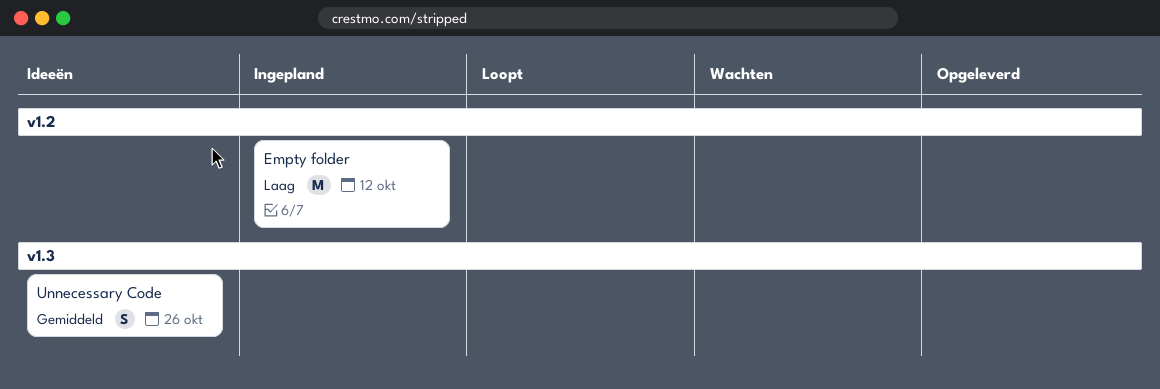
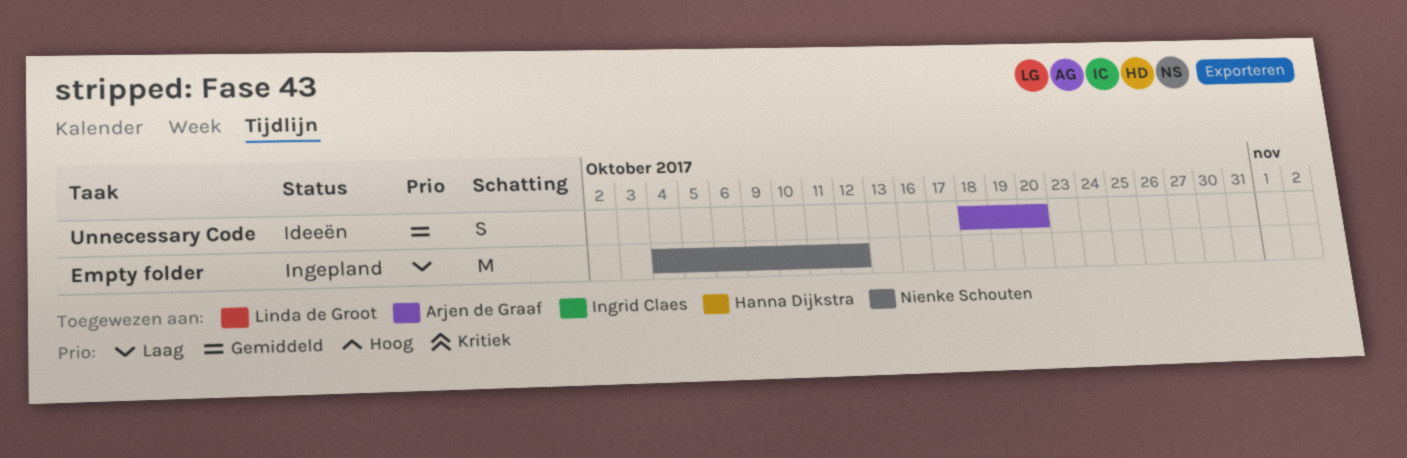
Unnecessary Code, due: Oct 26 -> Oct 20

